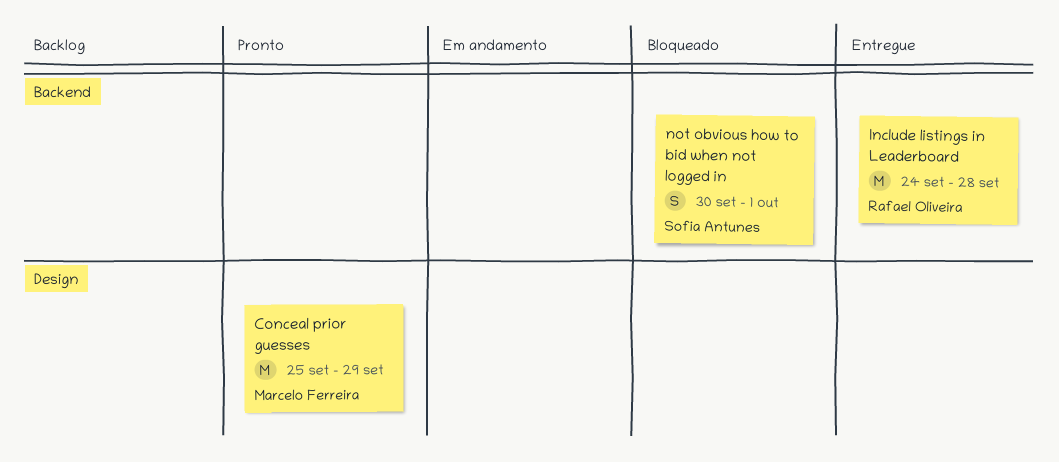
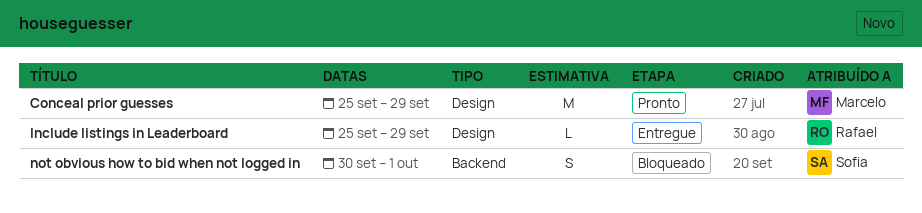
Include listings in Leaderboard, label: Backend -> Design
Include listings in Leaderboard, estimate: M -> L
Include listings in Leaderboard, start: Sep 24 -> Sep 25
Include listings in Leaderboard, due: Sep 28 -> Sep 29

